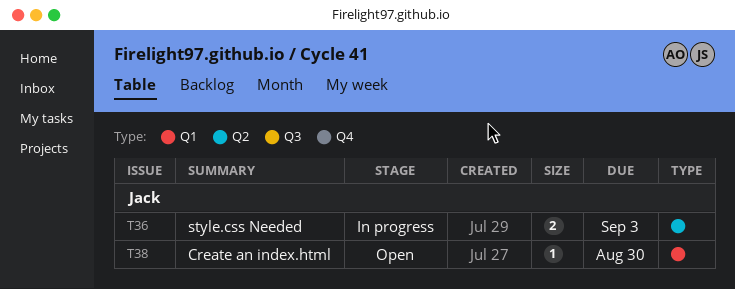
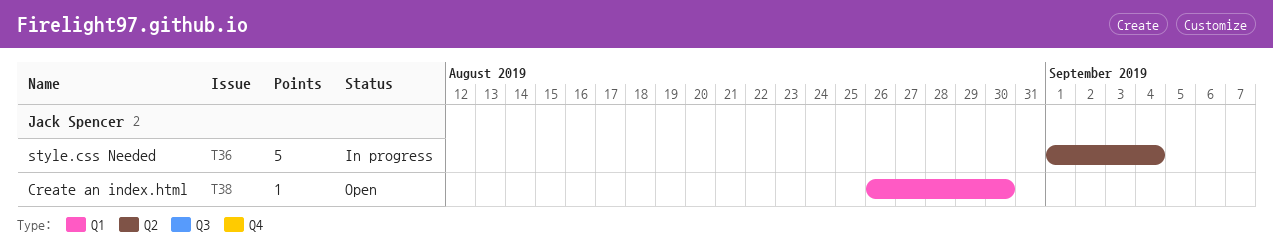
T36, estimate: 2 -> 5
T36, due: Sep 3 -> Sep 4

